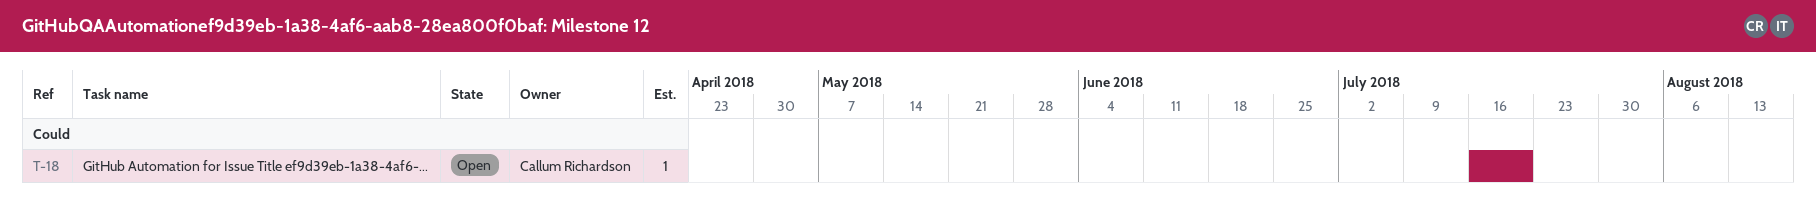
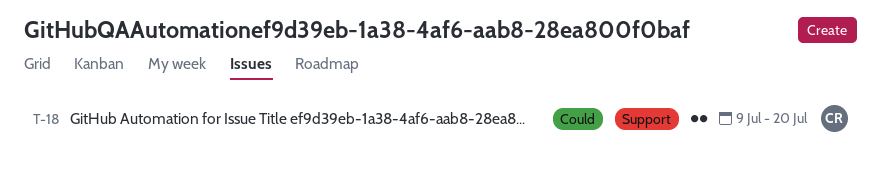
T-18, estimate: 1 -> 2
T-18, start: Jul 16 -> Jul 9

